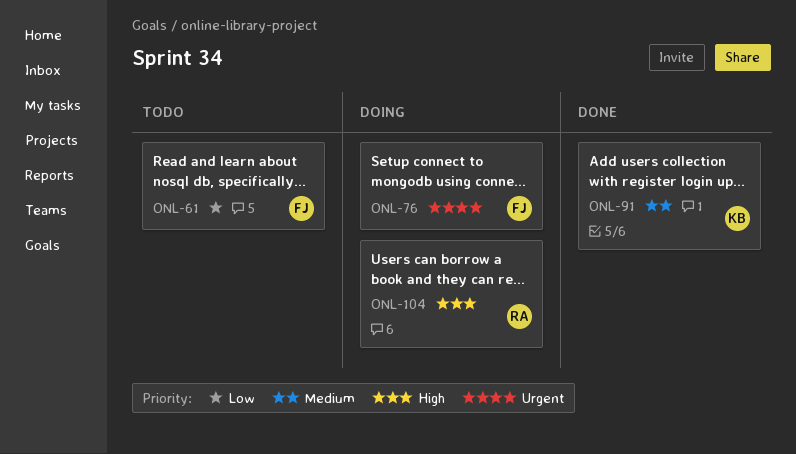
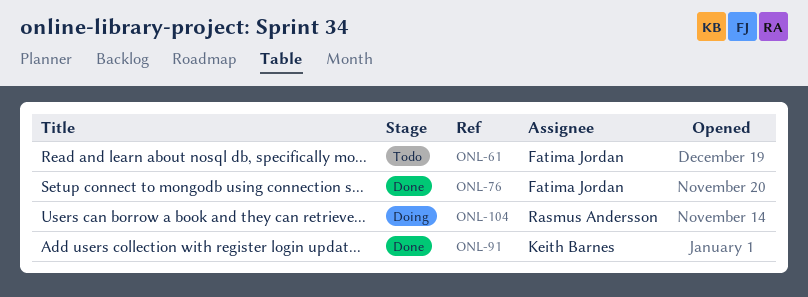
ONL-76, status: Doing -> Done

